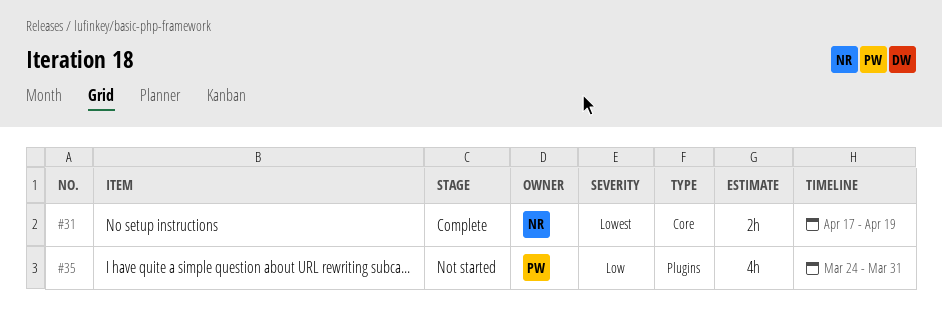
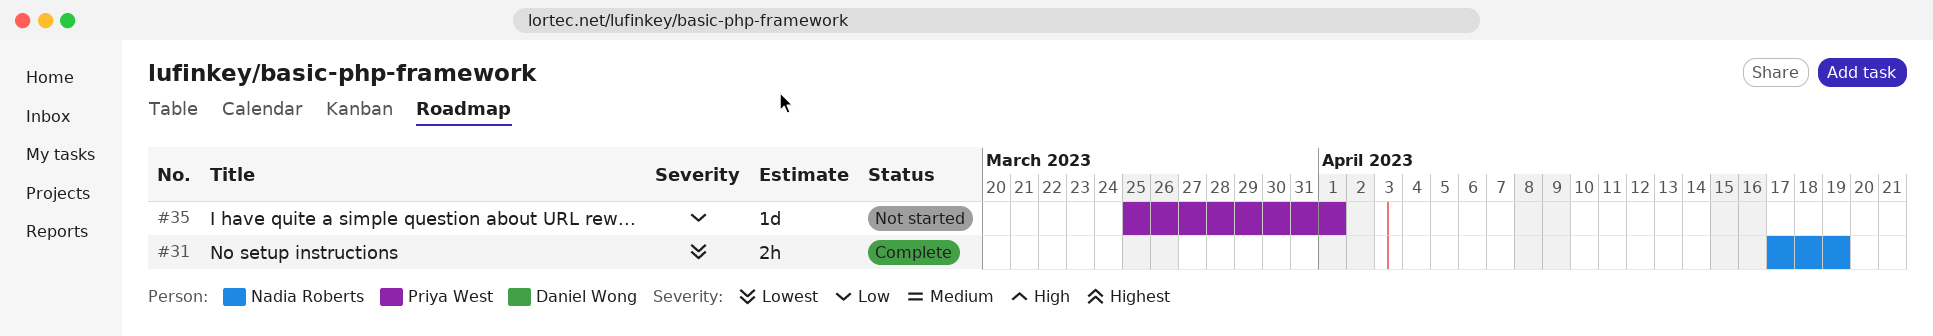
#35, estimate: 4h -> 1d
#35, start: Mar 24 -> Mar 25
#35, due: Mar 31 -> Apr 1

